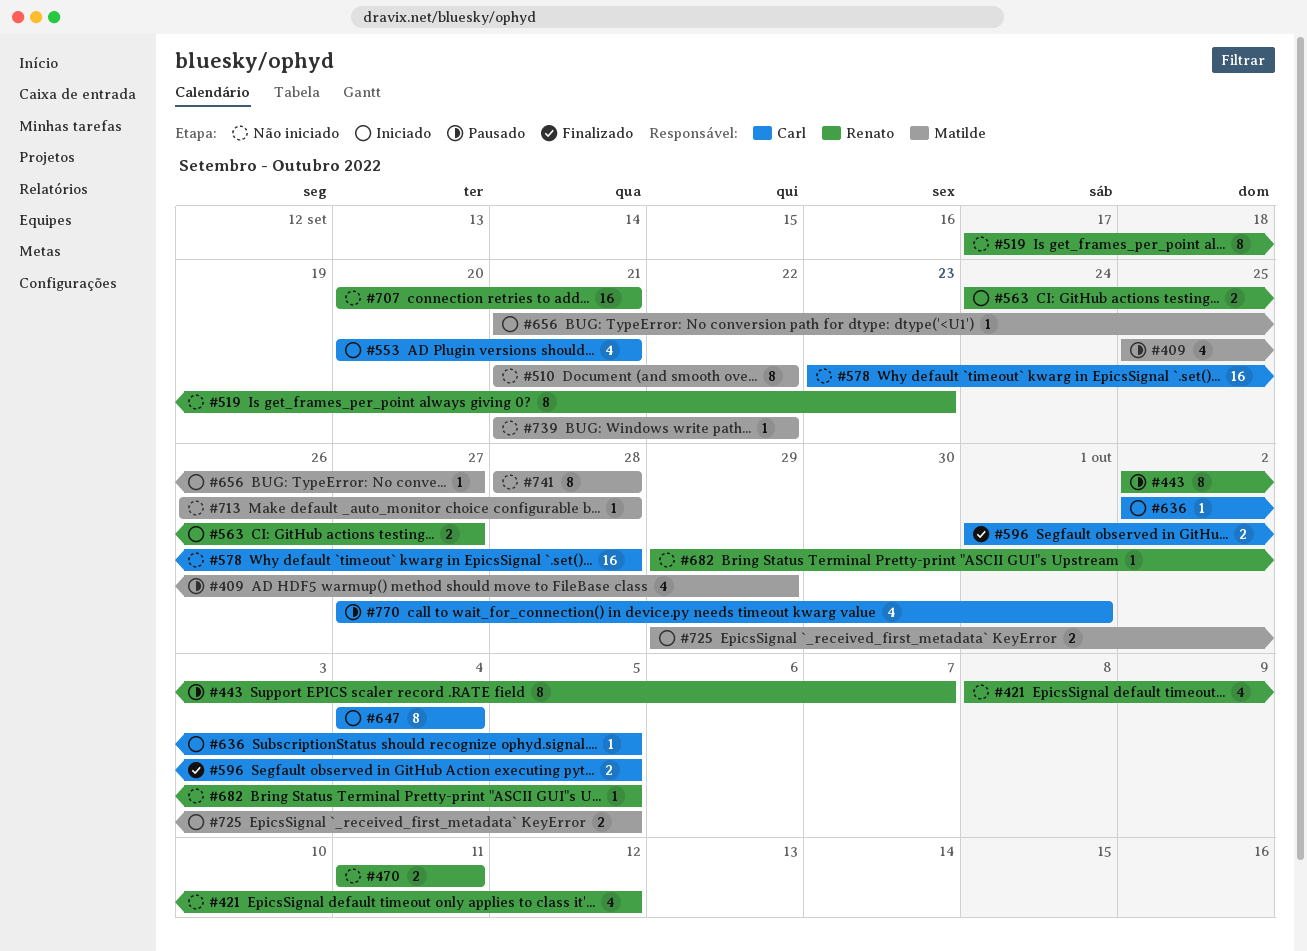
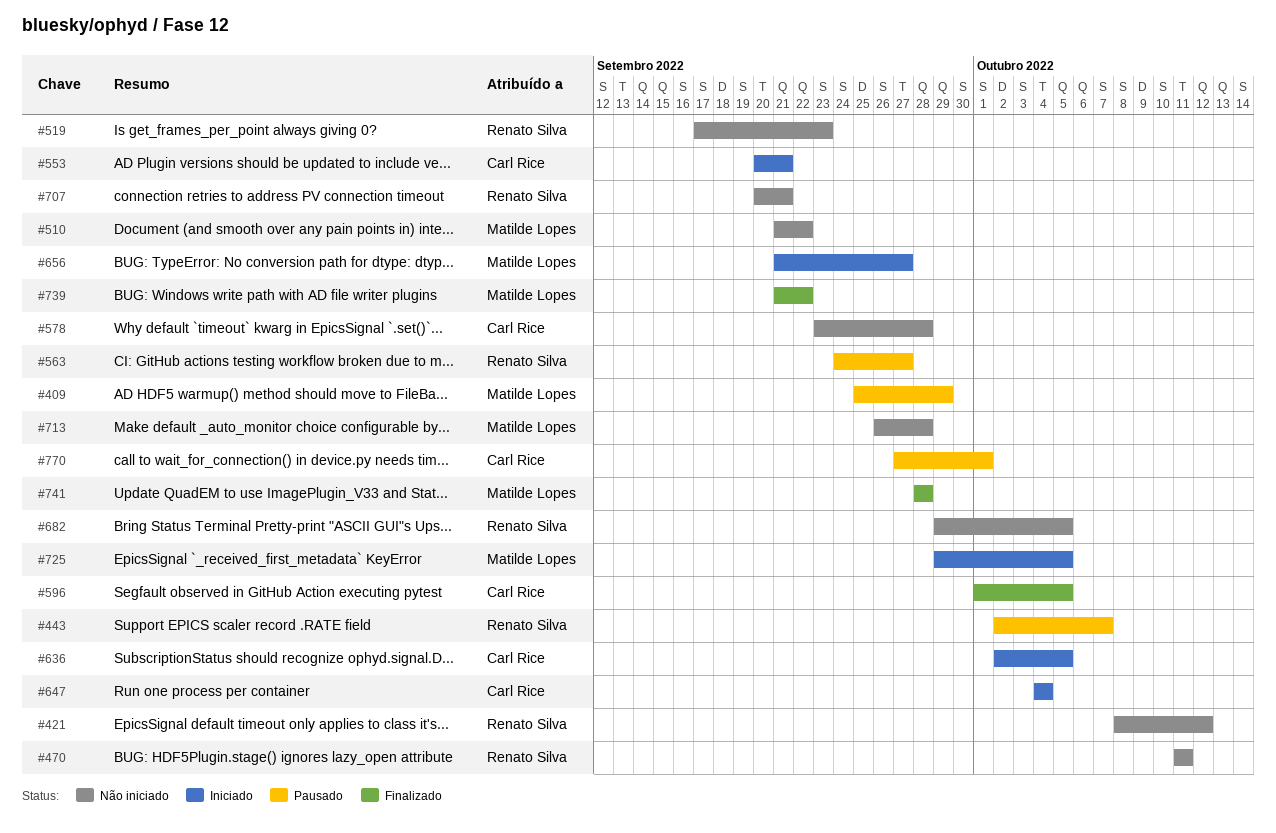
#563, status: Iniciado -> Pausado
#739, status: Não iniciado -> Finalizado
#741, status: Não iniciado -> Finalizado

